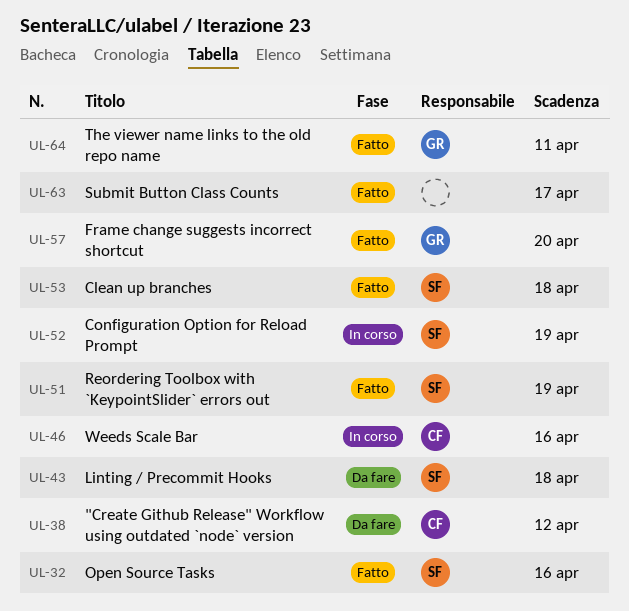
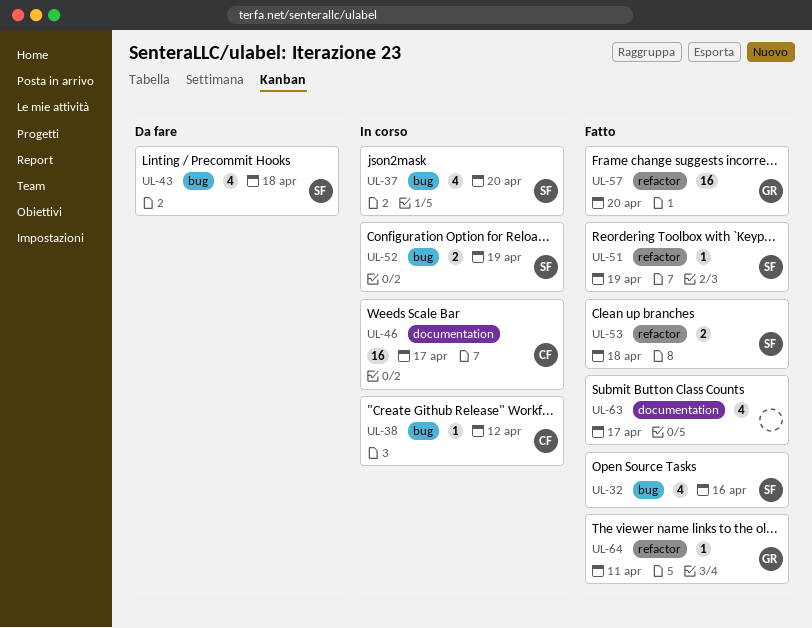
UL-37: none -> present
UL-38, status: Da fare -> In corso
UL-46, due: Apr 16 -> Apr 17

